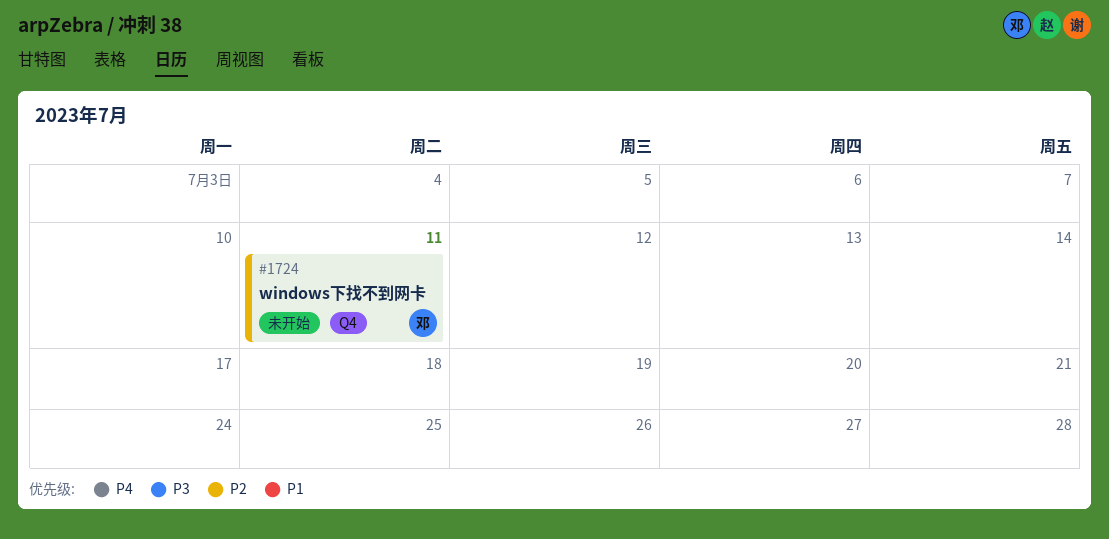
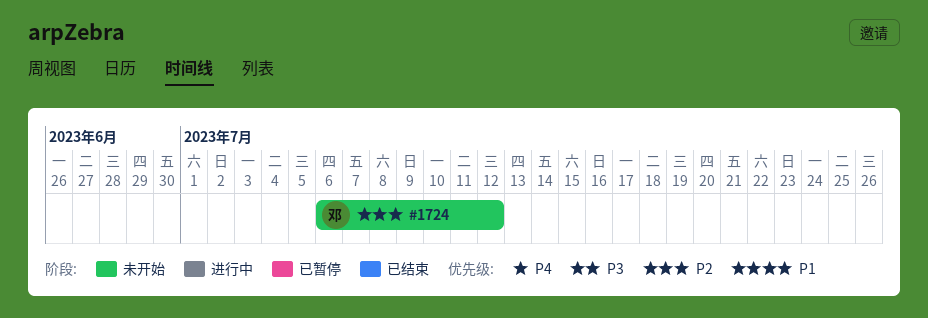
#1724, due: Jul 11 -> Jul 12

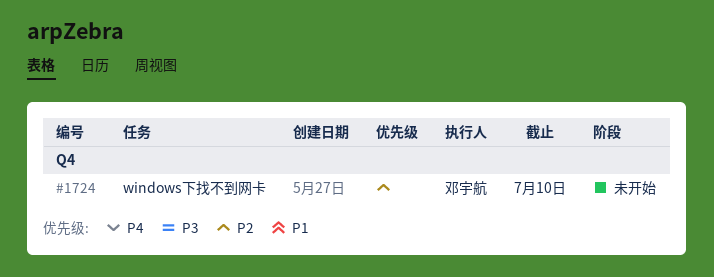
#1724, due: Jul 12 -> Jul 10

